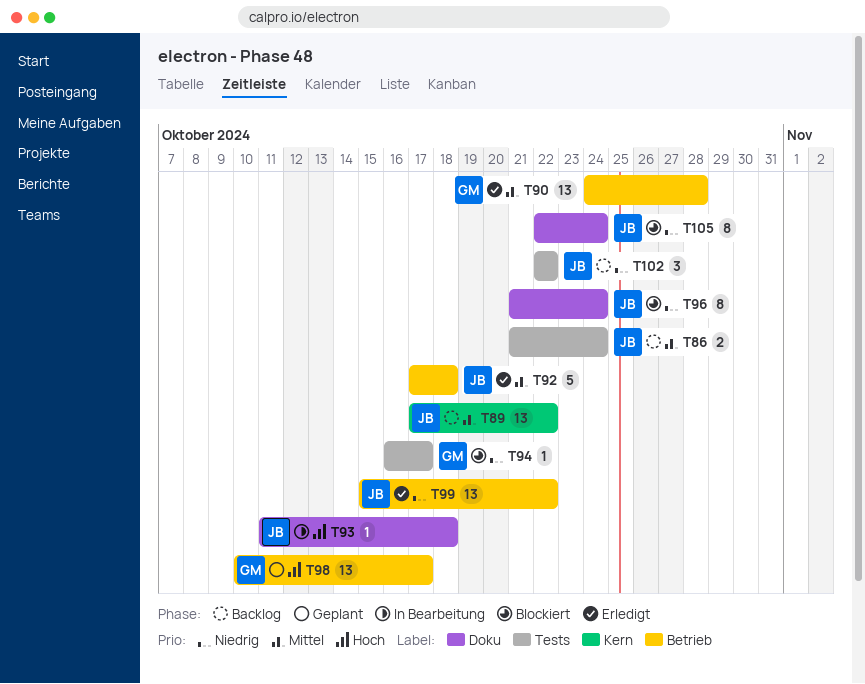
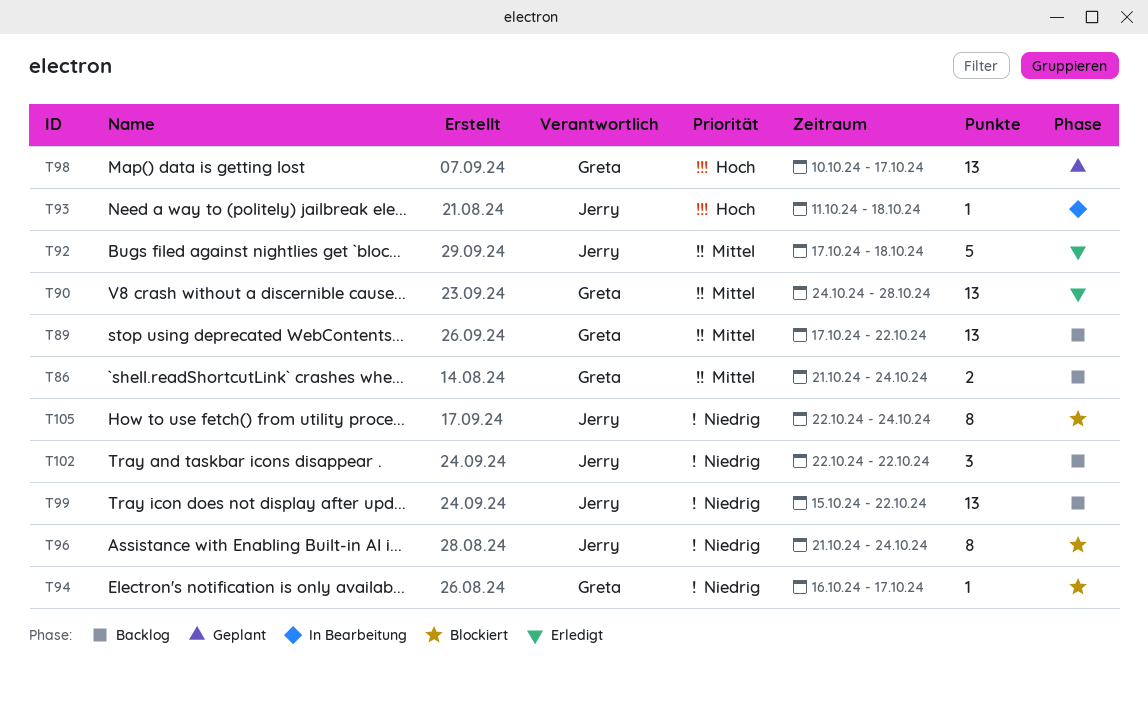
T86, owner: Jerry -> Greta
T89, owner: Jerry -> Greta
T99, status: Erledigt -> Backlog

